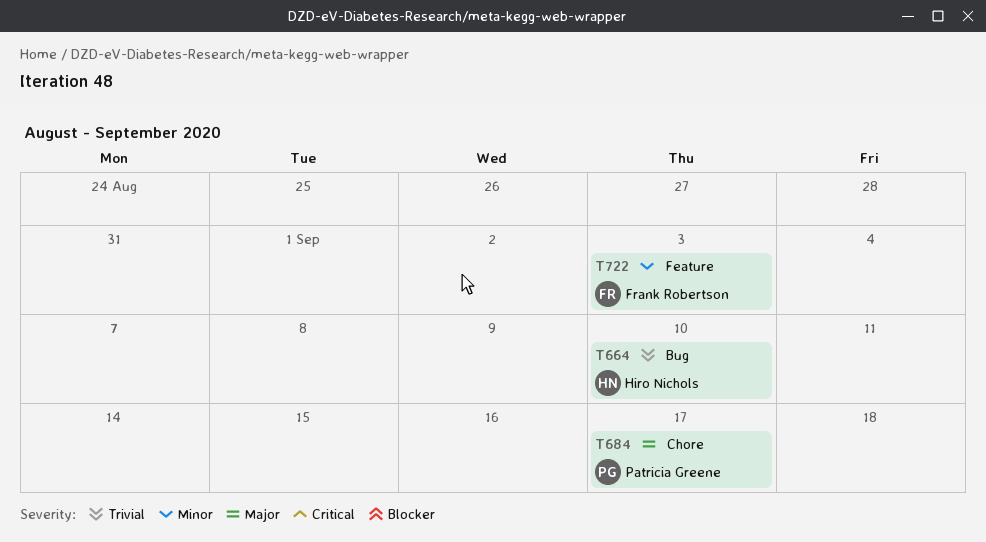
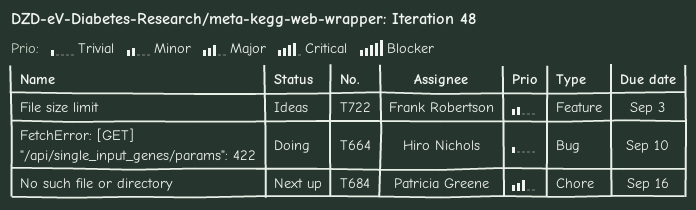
T684, due: Sep 17 -> Sep 16

